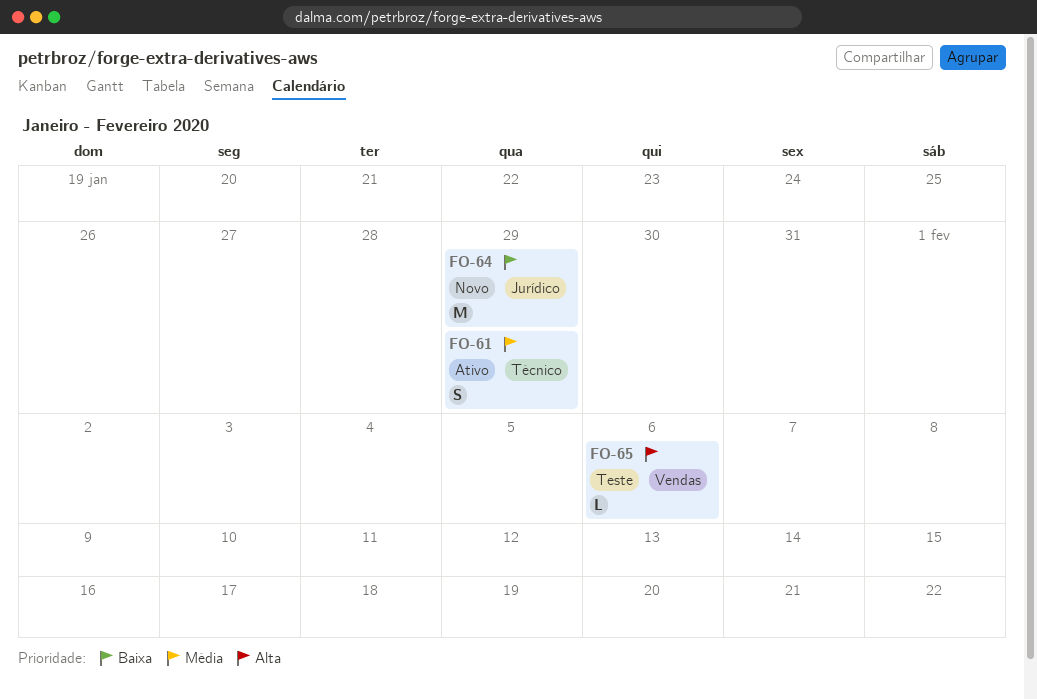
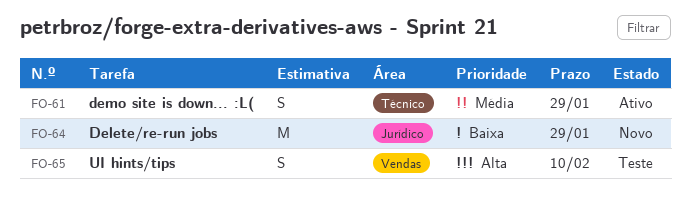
FO-65, estimate: L -> S
FO-65, due: Feb 6 -> Feb 10

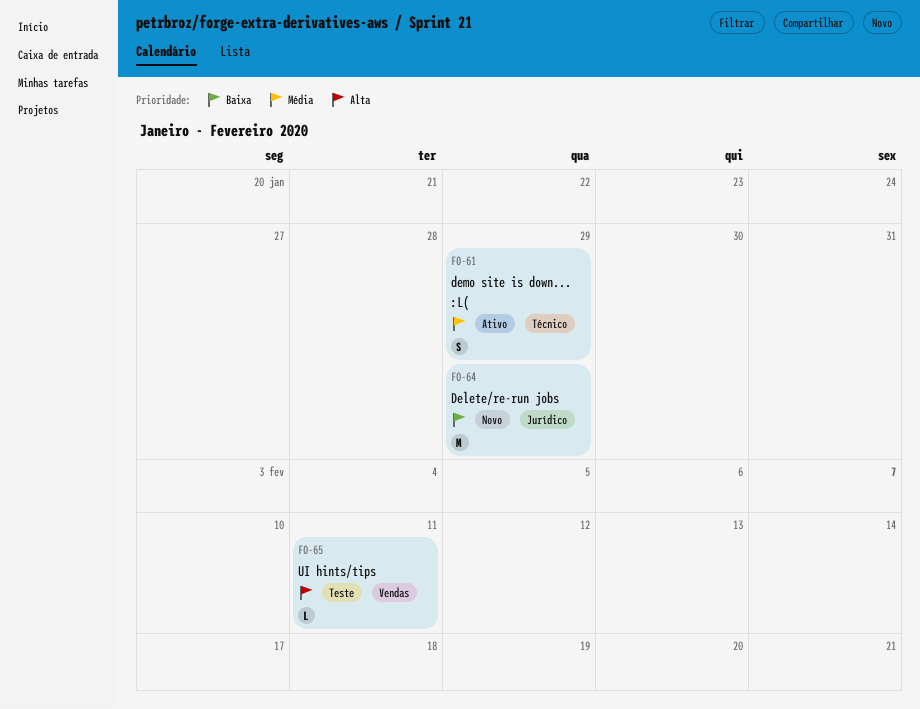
FO-65, estimate: S -> L
FO-65, due: Feb 10 -> Feb 11

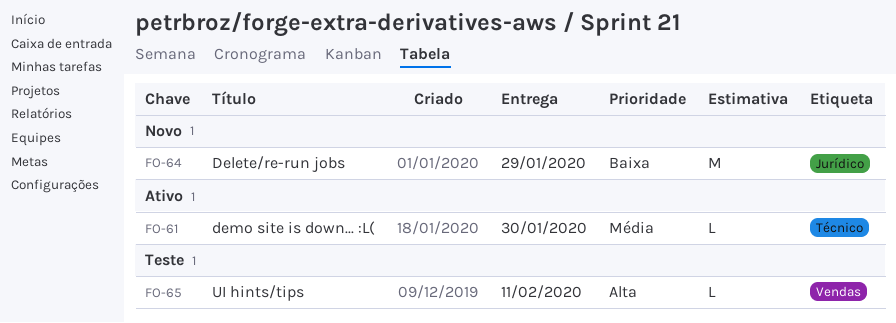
FO-61, estimate: S -> L
FO-61, due: Jan 29 -> Jan 30

